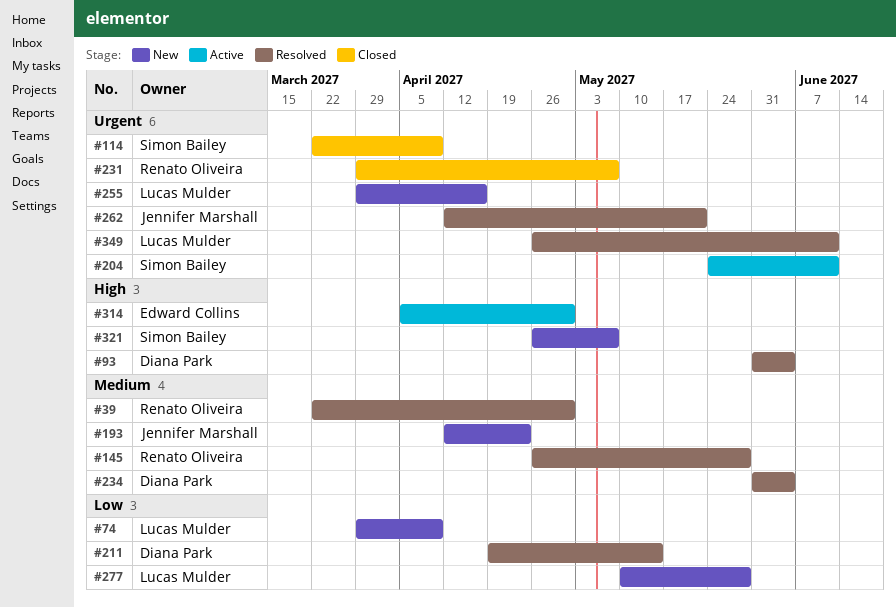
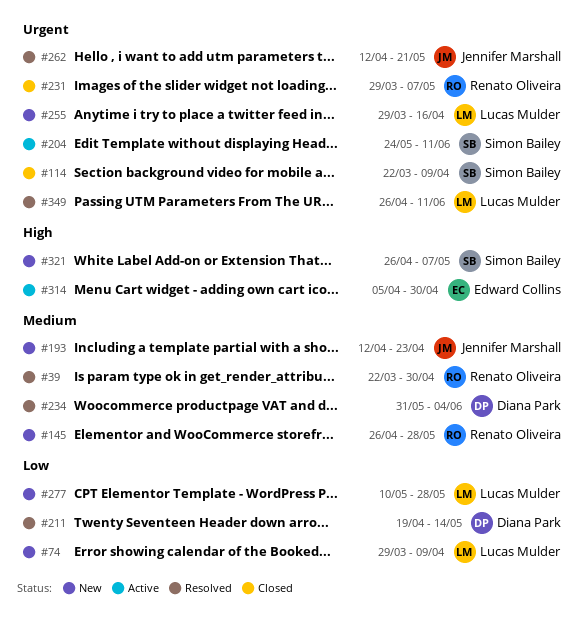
#93: present -> none
#145, status: Resolved -> New

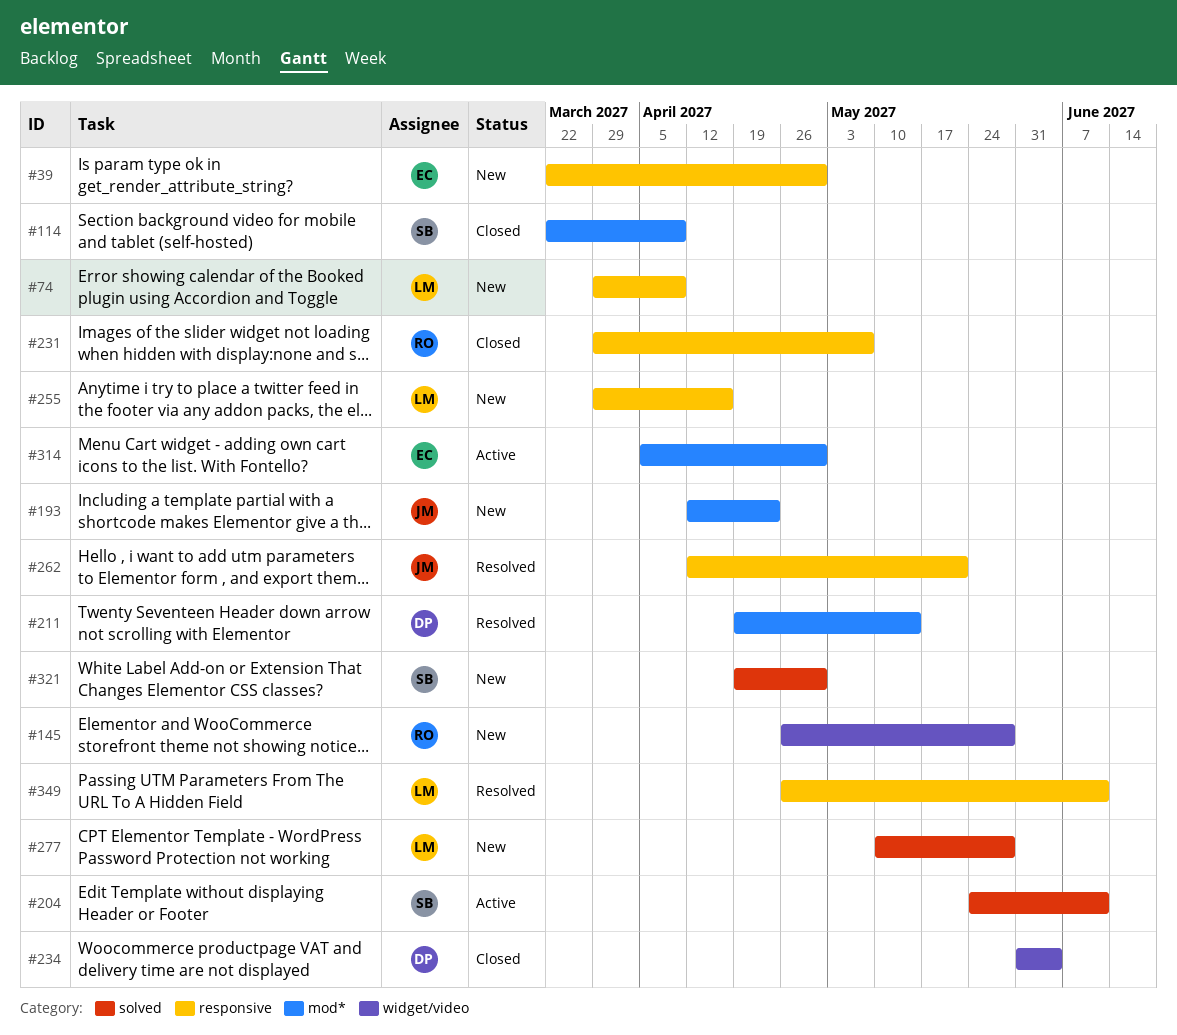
#39, status: Resolved -> New
#39, owner: Renato Oliveira -> Edward Collins
#234, status: Resolved -> Closed
#321, start: Apr 26 -> Apr 19
#321, due: May 7 -> Apr 30

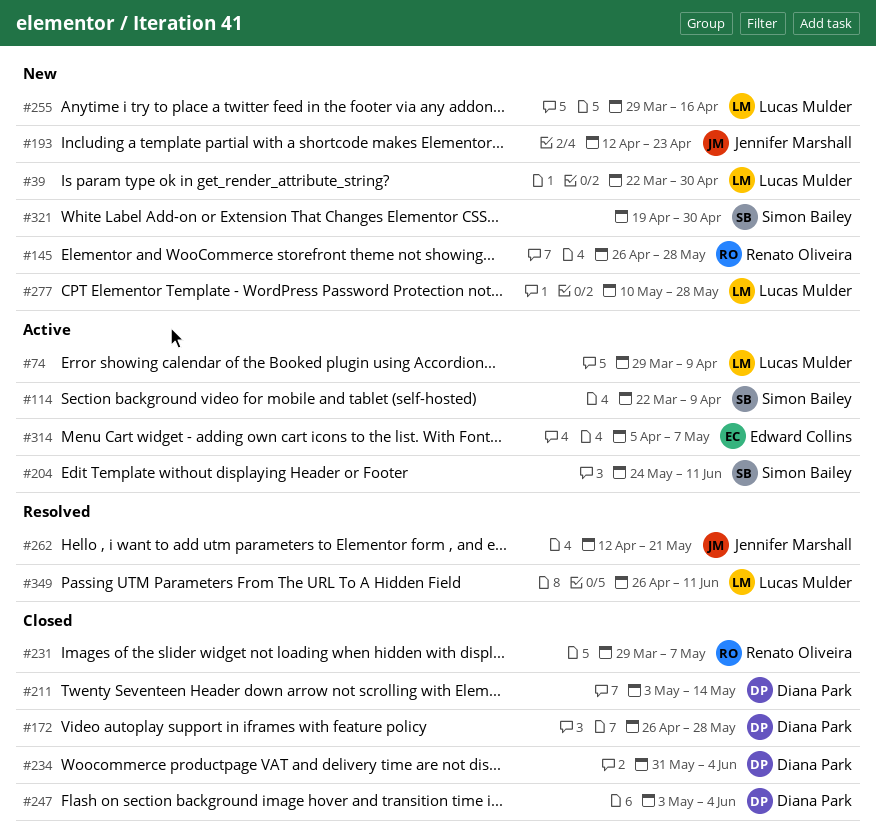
#39, owner: Edward Collins -> Lucas Mulder
#74, status: New -> Active
#114, status: Closed -> Active
#172: none -> present
#211, status: Resolved -> Closed
#211, start: Apr 19 -> May 3
#247: none -> present
#314, due: Apr 30 -> May 7

